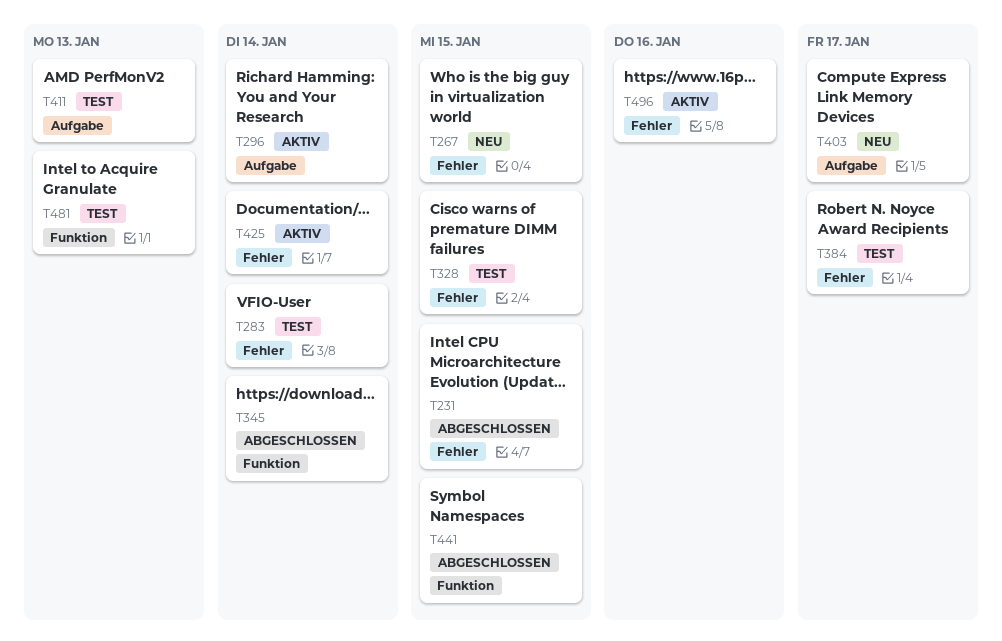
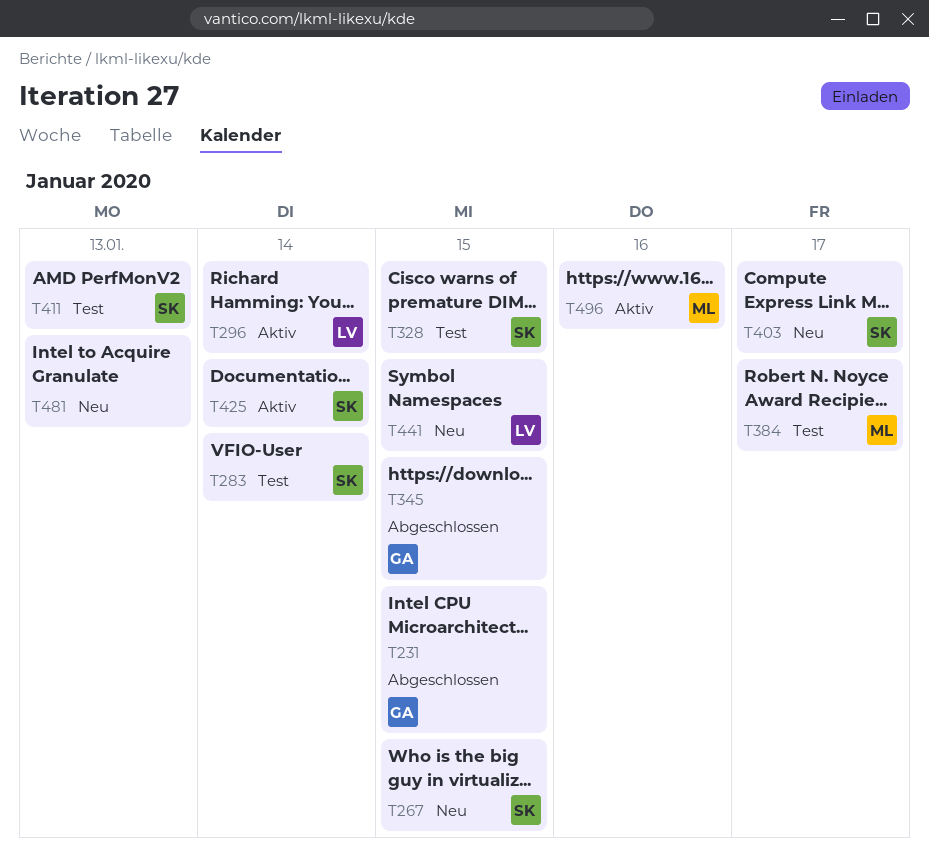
T345, due: Jan 14 -> Jan 15
T441, status: Abgeschlossen -> Neu
T481, status: Test -> Neu

